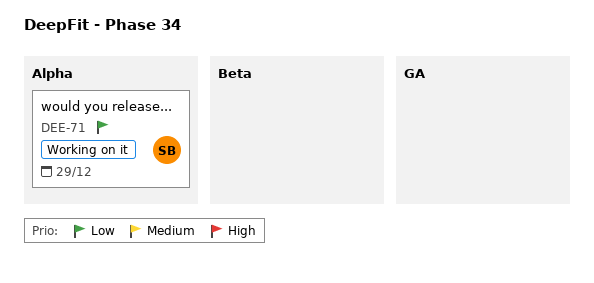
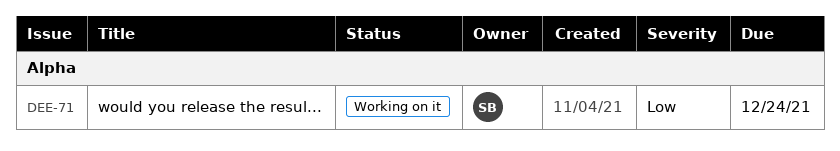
DEE-71, due: Dec 29 -> Dec 24

